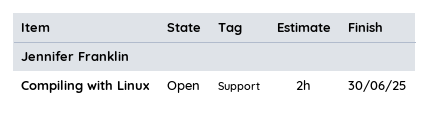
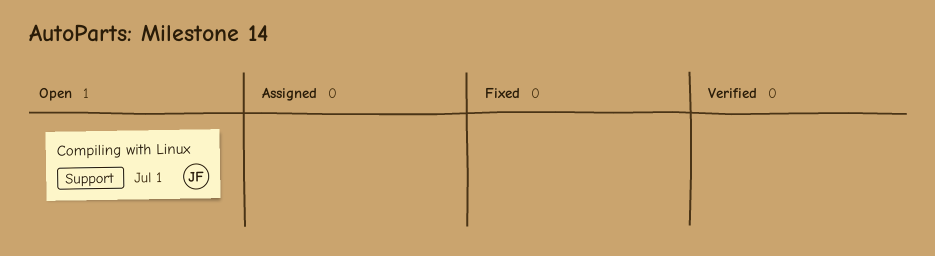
Compiling with Linux, due: Jun 30 -> Jul 1

